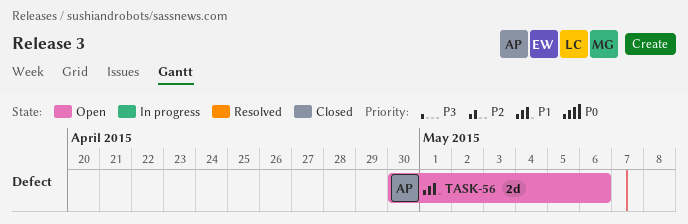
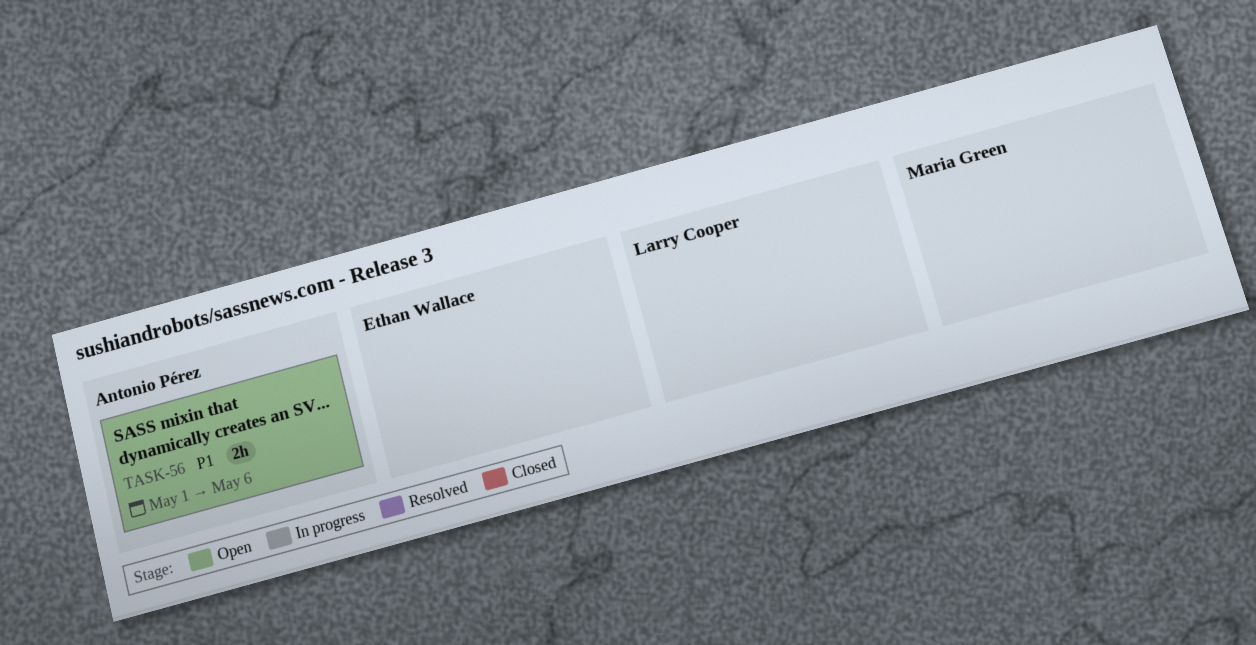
TASK-56, estimate: 2d -> 2h
TASK-56, start: Apr 30 -> May 1

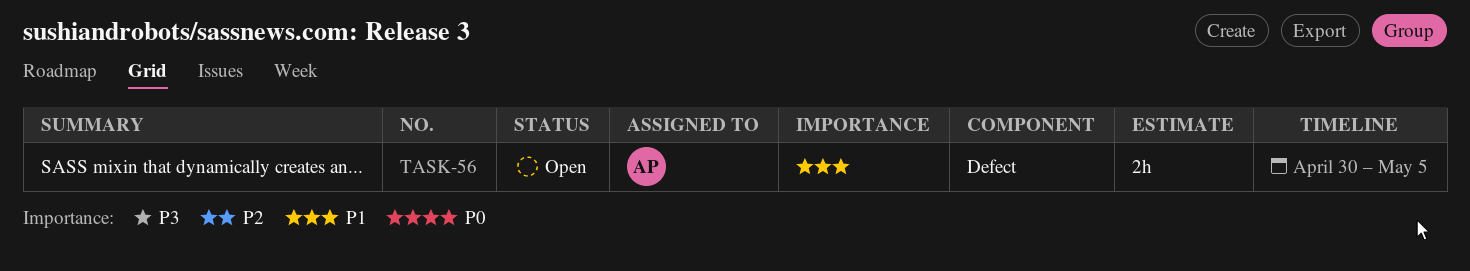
TASK-56, start: May 1 -> Apr 30
TASK-56, due: May 6 -> May 5

